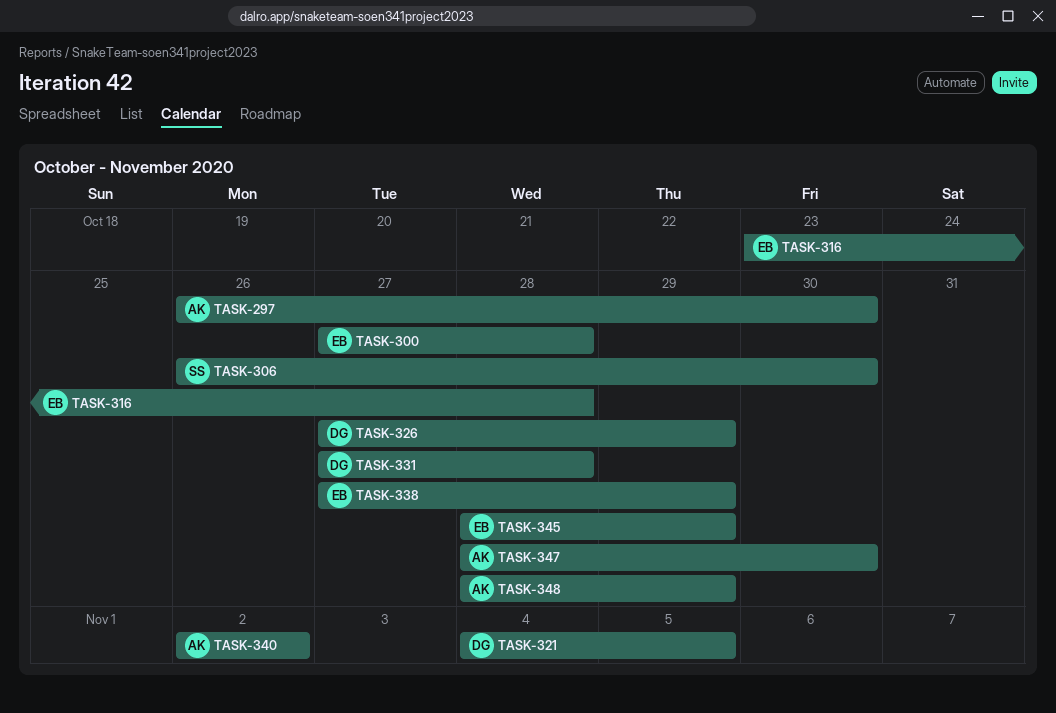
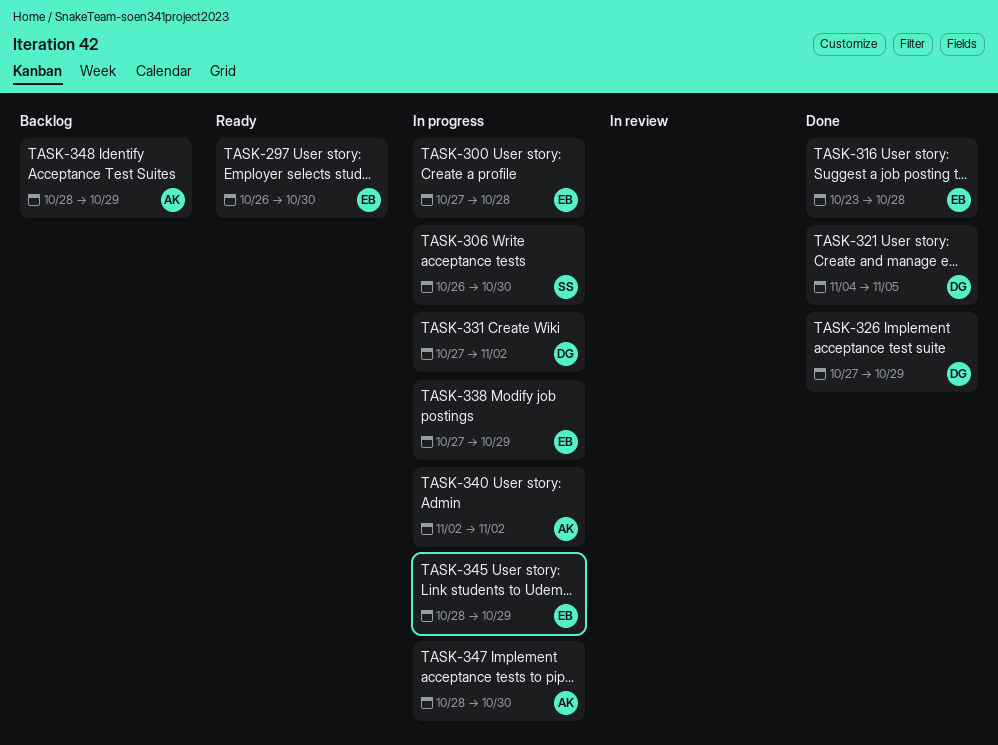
TASK-297, owner: AK -> EB
TASK-331, due: Oct 28 -> Nov 2

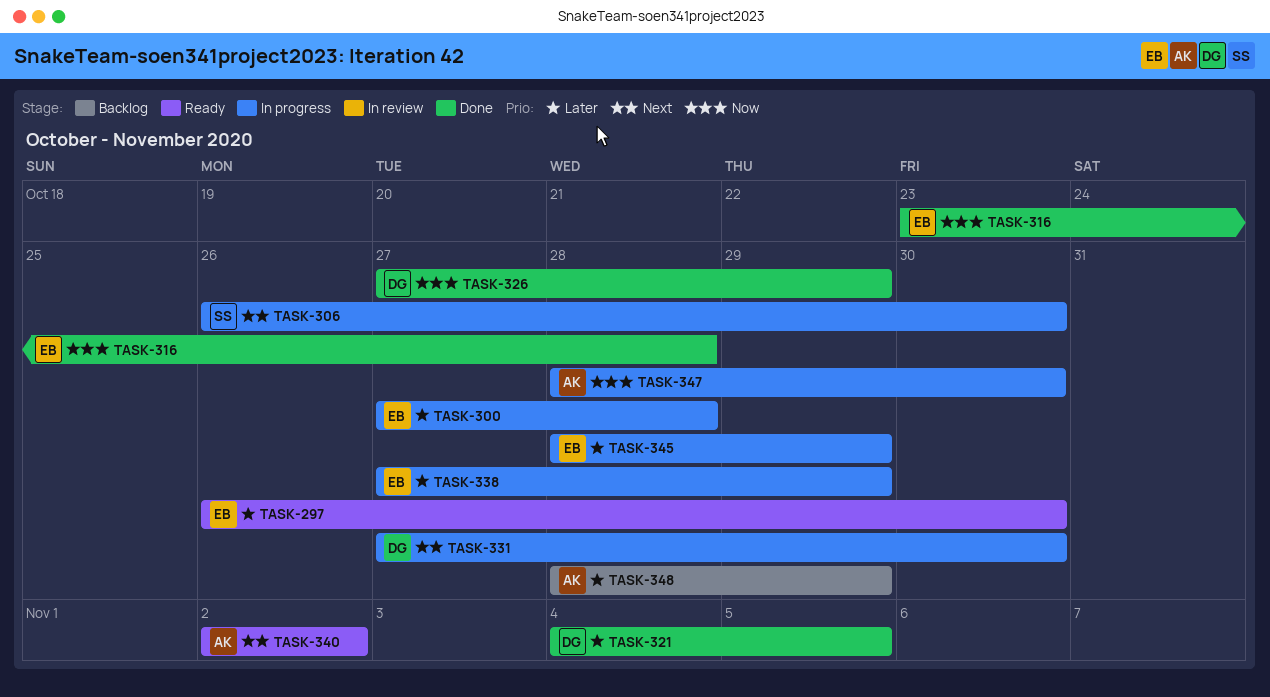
TASK-331, due: Nov 2 -> Oct 30
TASK-340, status: In progress -> Ready

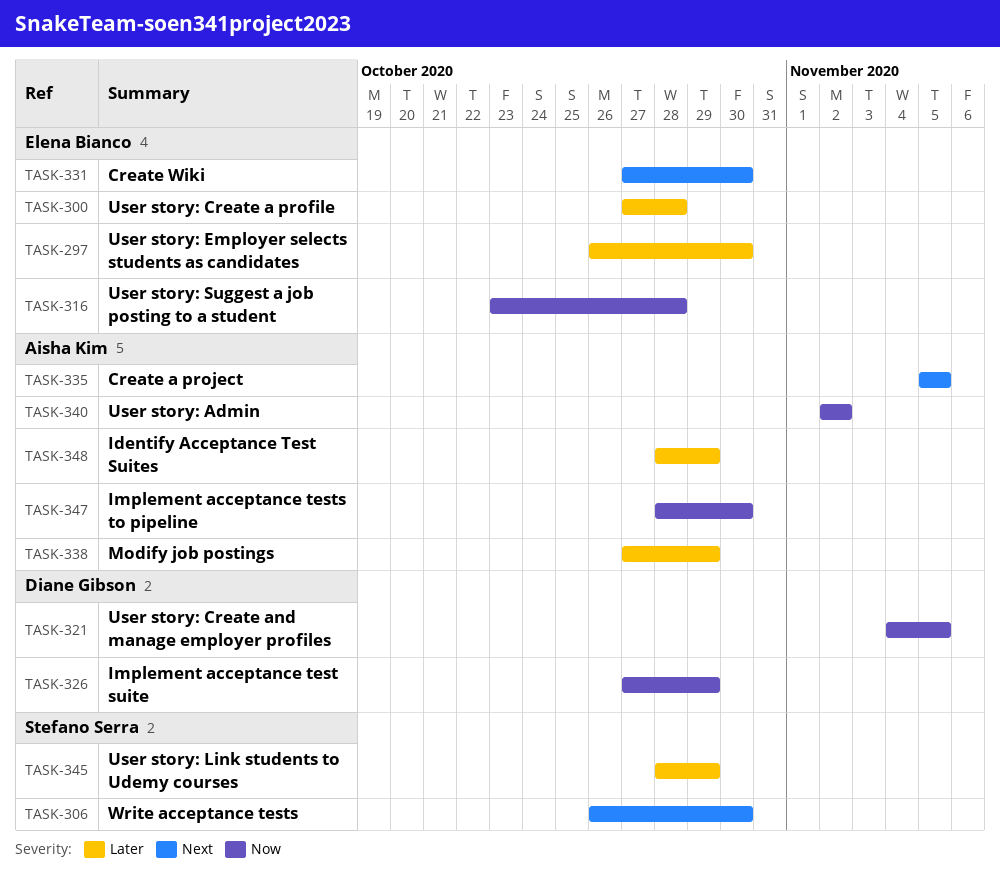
TASK-321, priority: Later -> Now
TASK-331, owner: Diane Gibson -> Elena Bianco
TASK-335: none -> present
TASK-338, owner: Elena Bianco -> Aisha Kim
TASK-340, priority: Next -> Now
TASK-345, owner: Elena Bianco -> Stefano Serra

